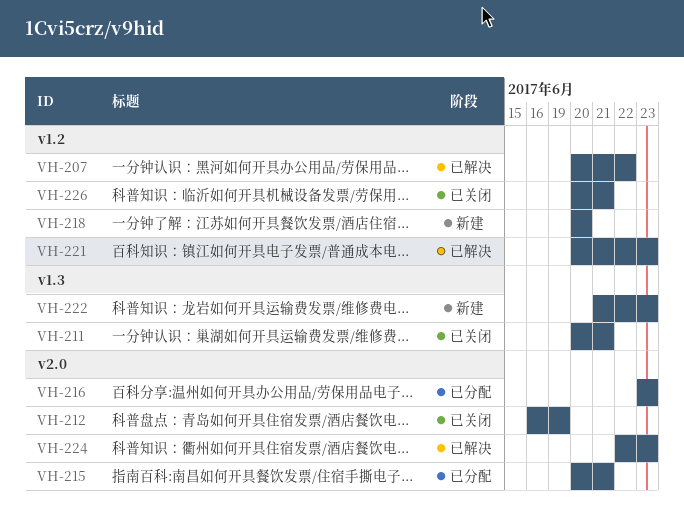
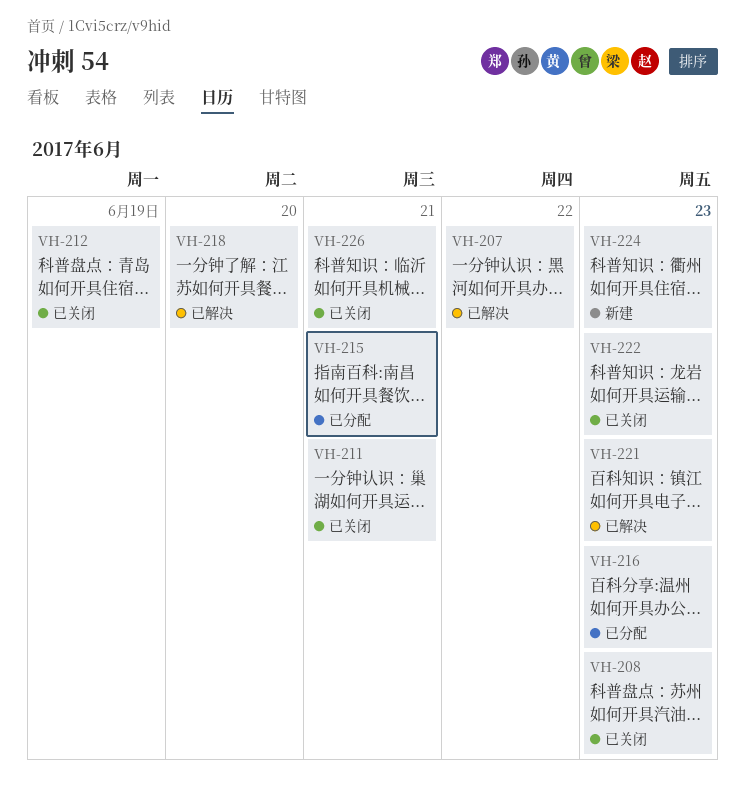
VH-208: none -> present
VH-218, status: 新建 -> 已解决
VH-222, status: 新建 -> 已关闭
VH-224, status: 已解决 -> 新建

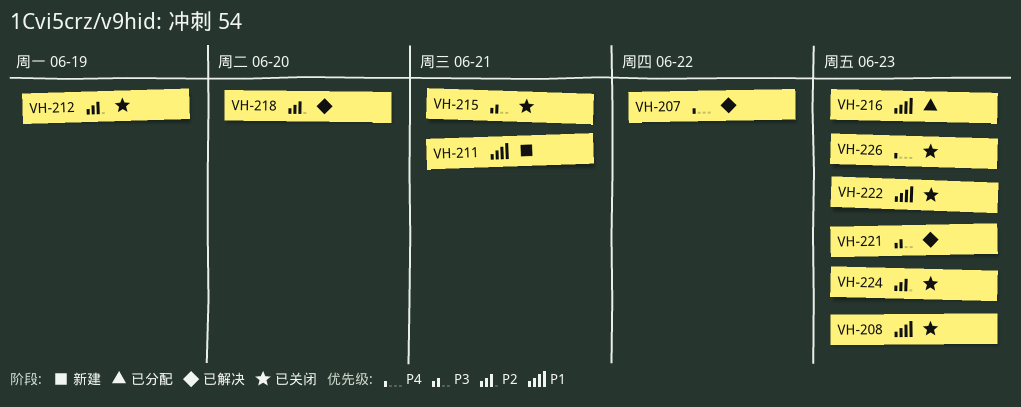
VH-211, status: 已关闭 -> 新建
VH-215, status: 已分配 -> 已关闭
VH-224, status: 新建 -> 已关闭
VH-226, due: Jun 21 -> Jun 23

